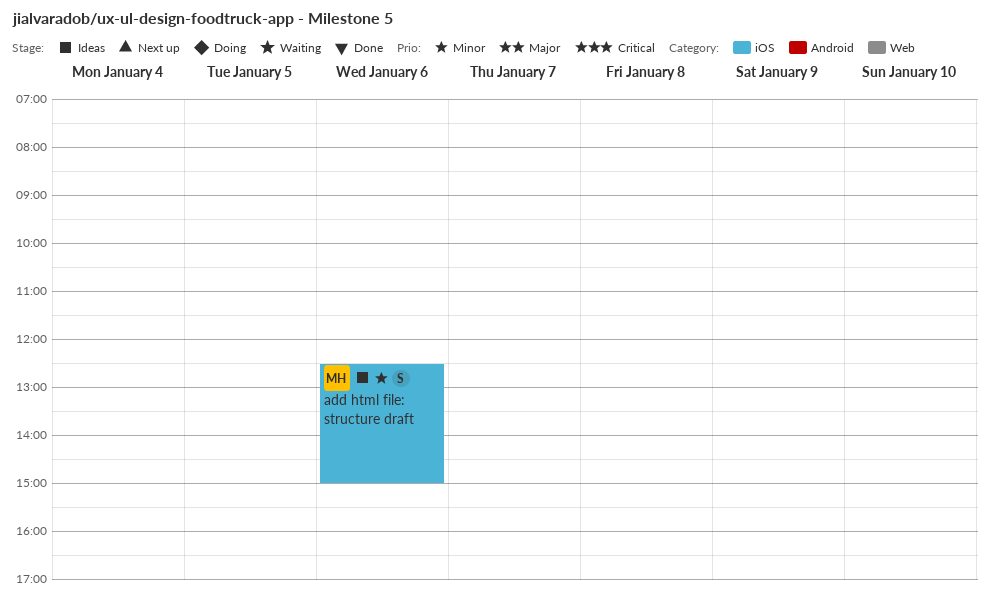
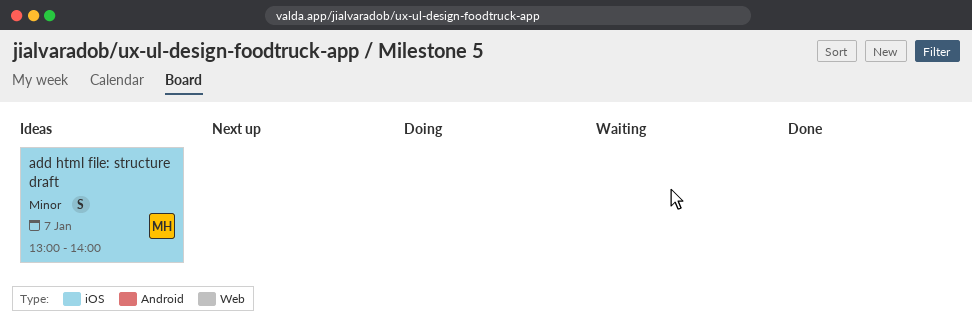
add html file: structure draft, day: Jan 6 -> Jan 7
add html file: structure draft, begins: 12:30 -> 13:00
add html file: structure draft, ends: 15:00 -> 14:00

